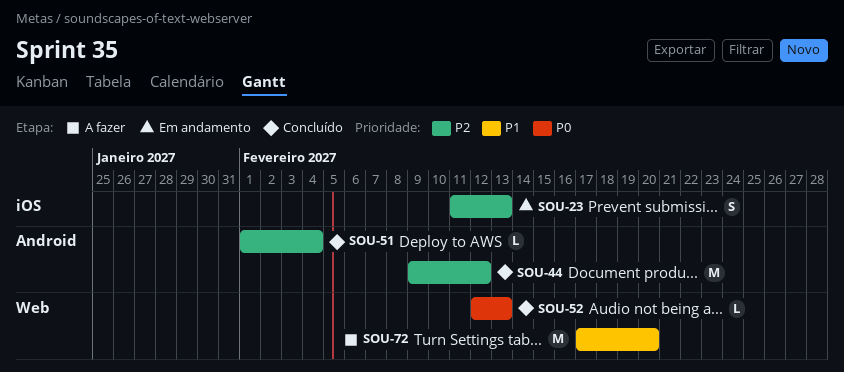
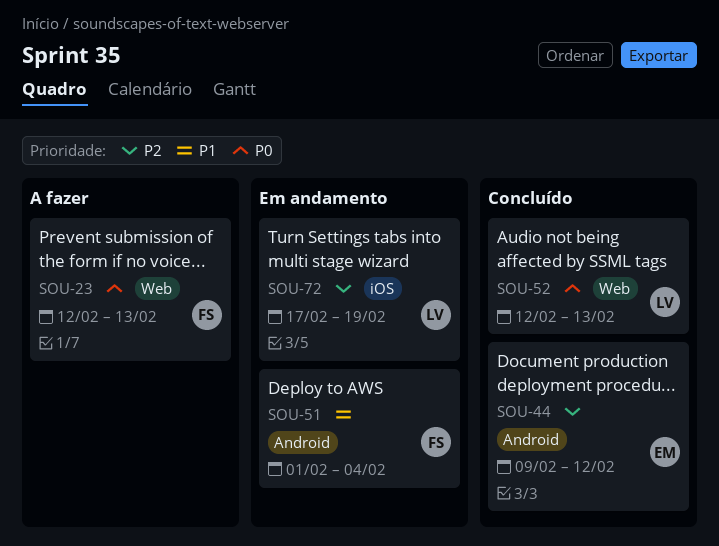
SOU-23, status: Em andamento -> A fazer
SOU-23, priority: P2 -> P0
SOU-23, label: iOS -> Web
SOU-23, start: Feb 11 -> Feb 12
SOU-51, status: Concluído -> Em andamento
SOU-51, priority: P2 -> P1
SOU-72, status: A fazer -> Em andamento
SOU-72, priority: P1 -> P2
SOU-72, label: Web -> iOS
SOU-72, due: Feb 20 -> Feb 19

